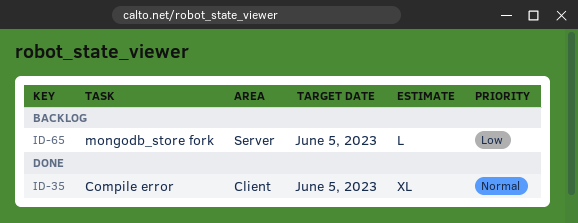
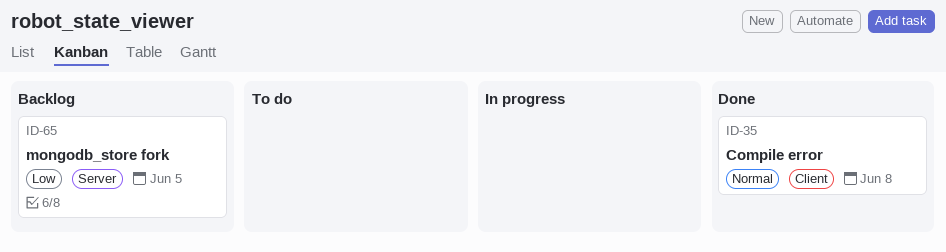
ID-35, due: Jun 5 -> Jun 8

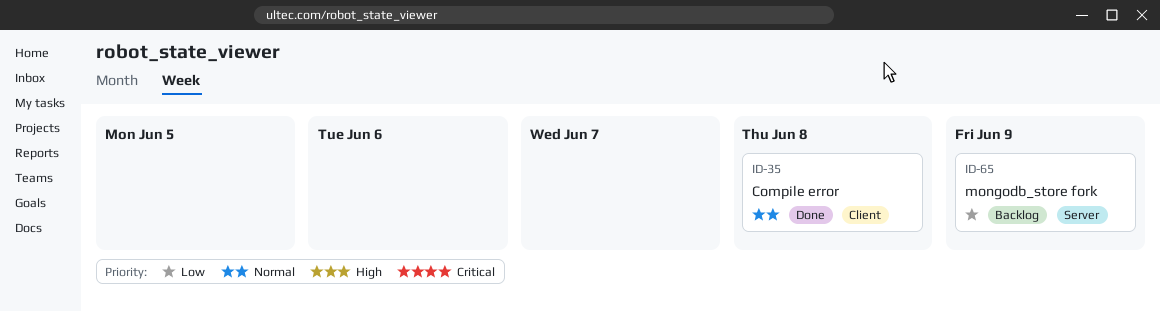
ID-65, due: Jun 5 -> Jun 9

